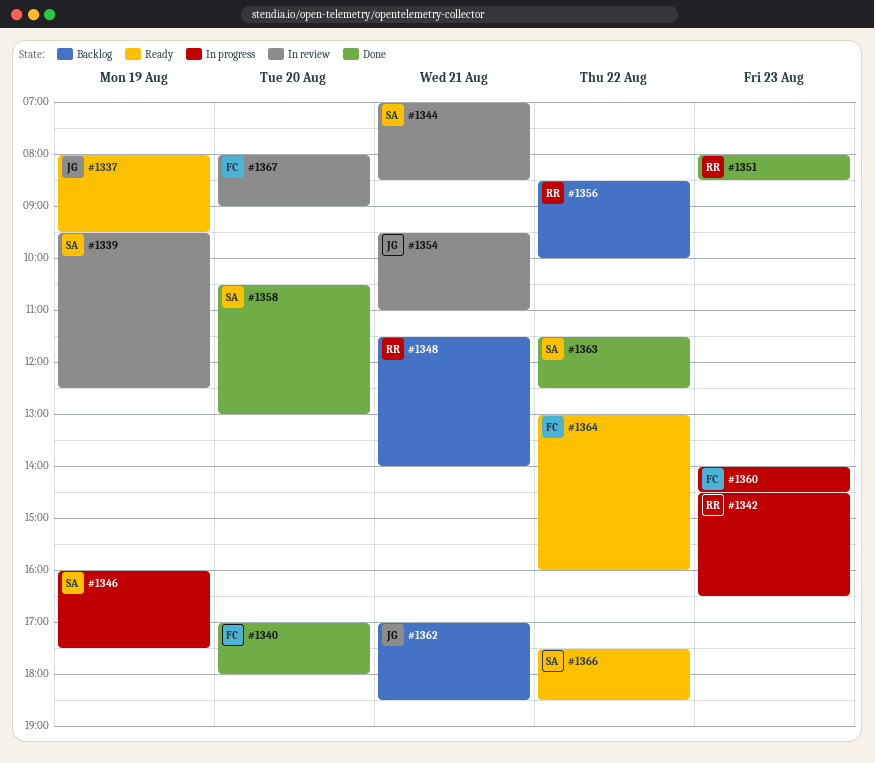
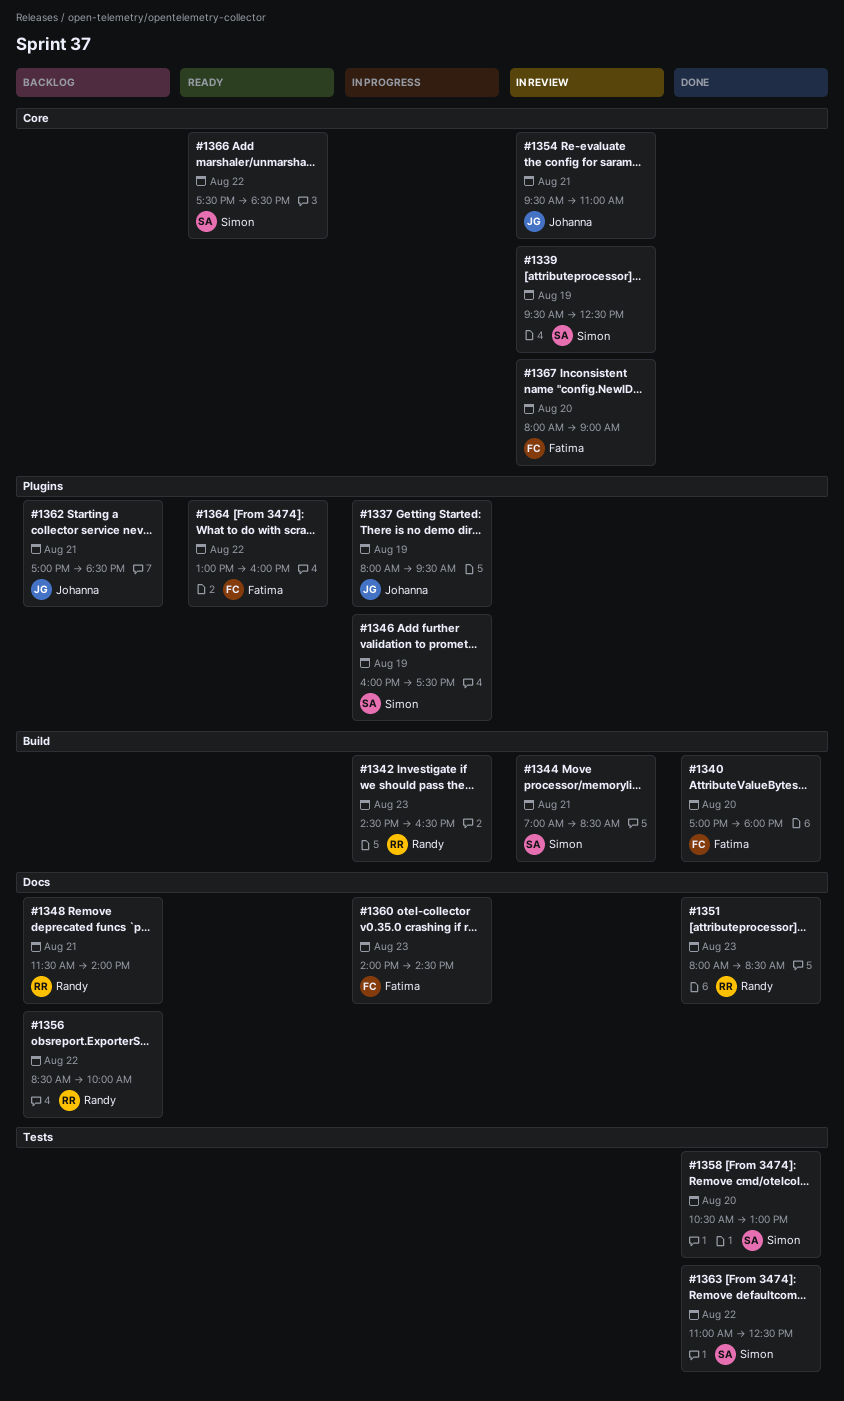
#1337, status: Ready -> In progress
#1363, begins: 11:30 -> 11:00

